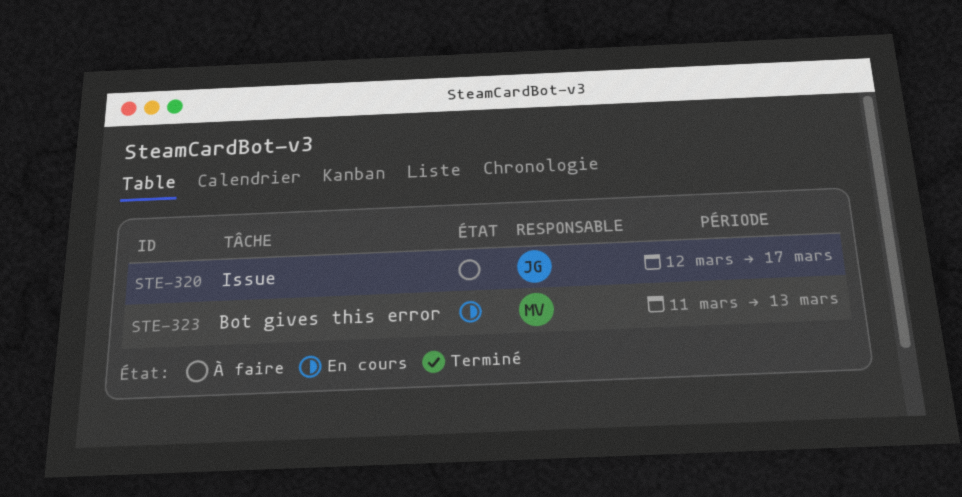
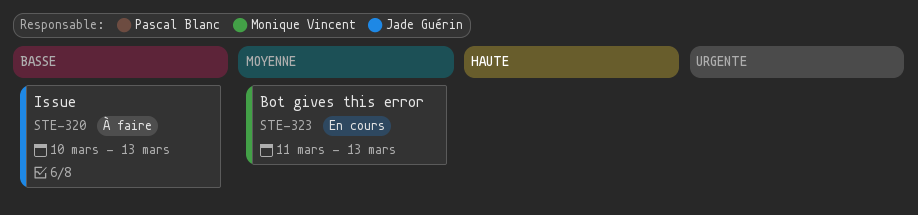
STE-320, start: Mar 12 -> Mar 10
STE-320, due: Mar 17 -> Mar 13

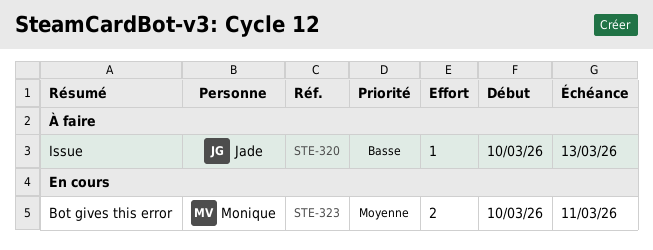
STE-323, start: Mar 11 -> Mar 10
STE-323, due: Mar 13 -> Mar 11

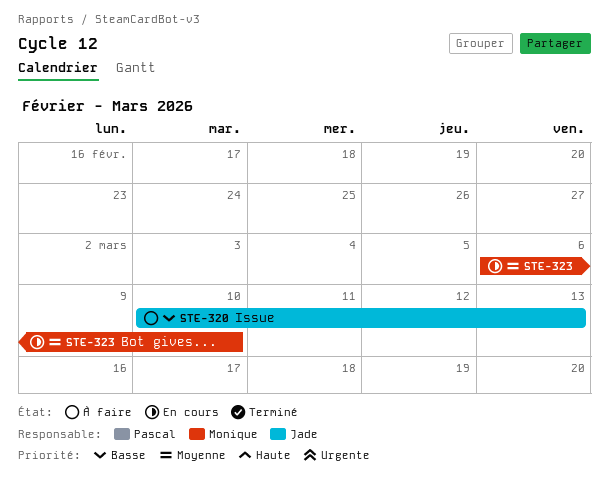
STE-323, start: Mar 10 -> Mar 6
STE-323, due: Mar 11 -> Mar 10

